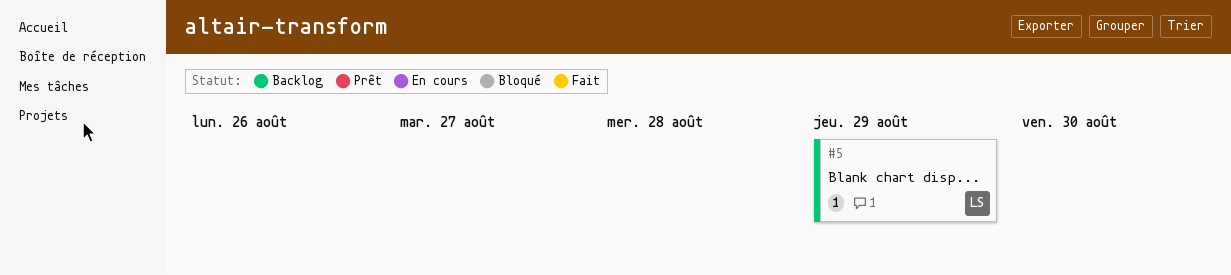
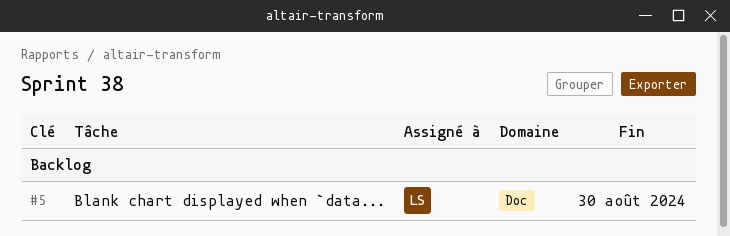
#5, due: Aug 29 -> Aug 30

